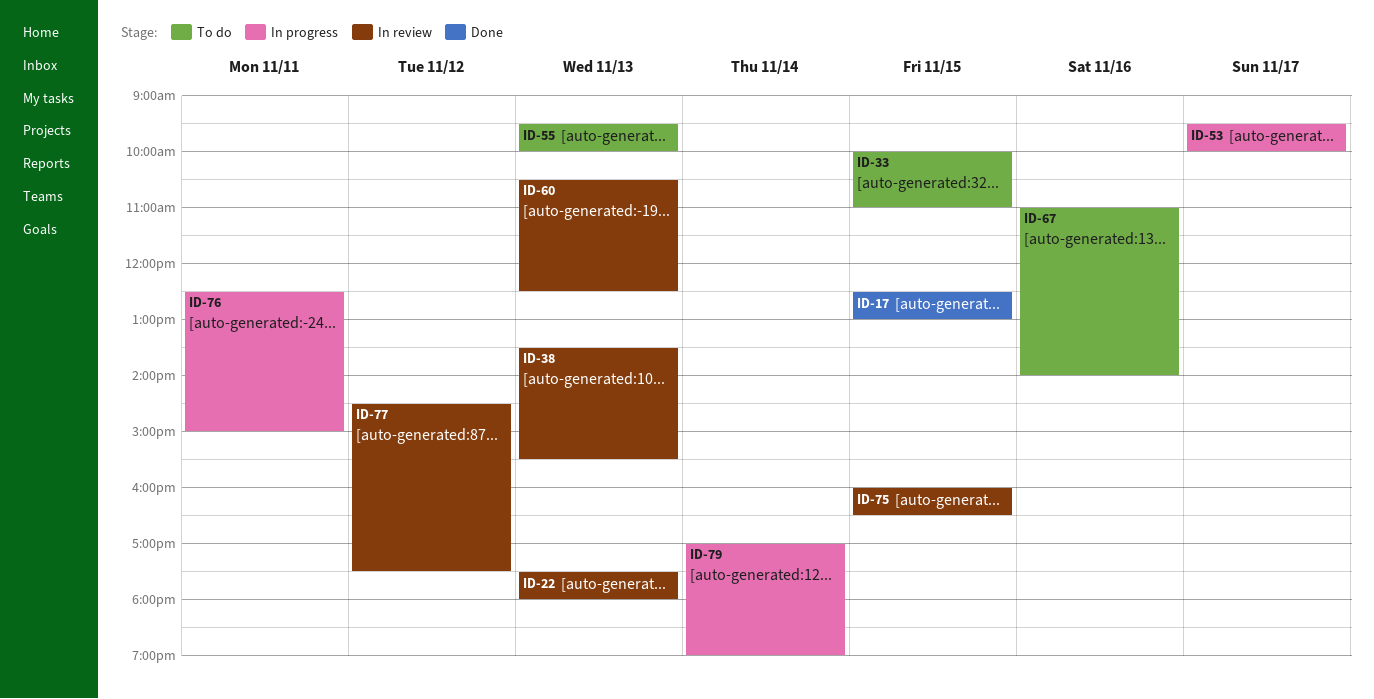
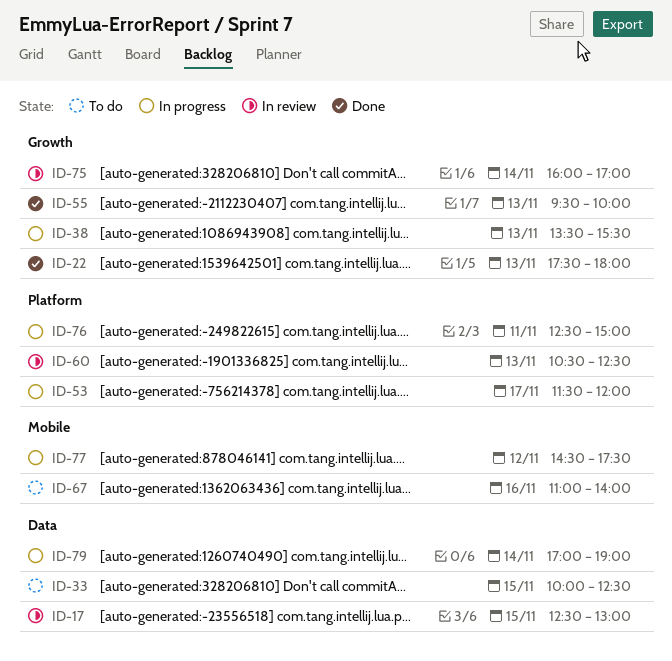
ID-17, status: Done -> In review
ID-22, status: In review -> Done
ID-33, ends: 11:00 -> 12:30
ID-38, status: In review -> In progress
ID-53, begins: 09:30 -> 11:30
ID-53, ends: 10:00 -> 12:00
ID-55, status: To do -> Done
ID-75, day: Nov 15 -> Nov 14
ID-75, ends: 16:30 -> 17:00
ID-77, status: In review -> In progress

